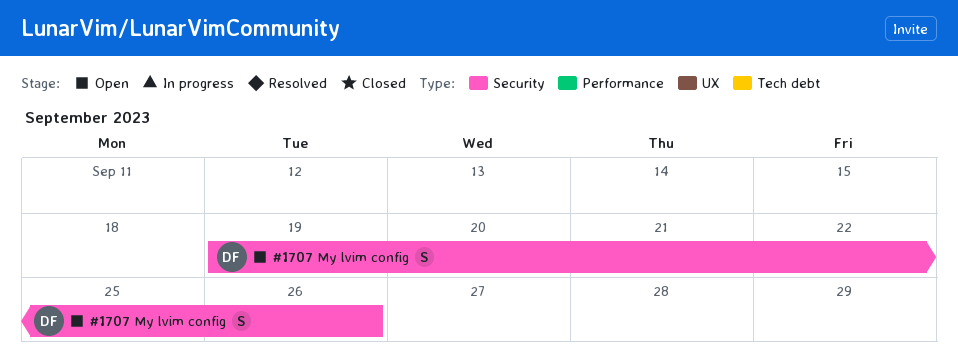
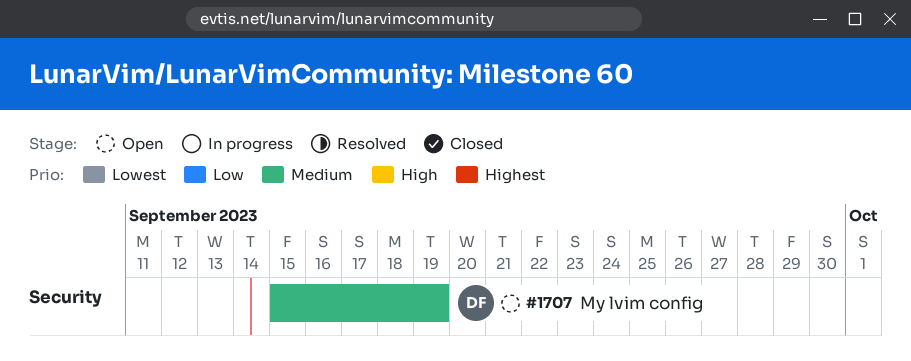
#1707, start: Sep 19 -> Sep 15
#1707, due: Sep 26 -> Sep 19

